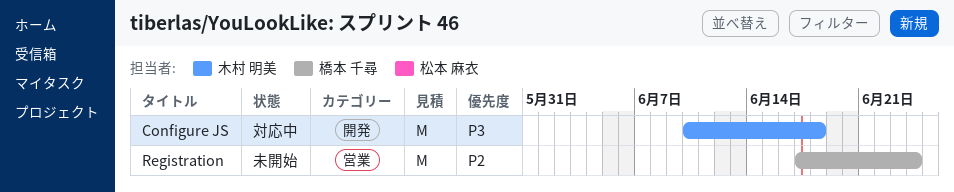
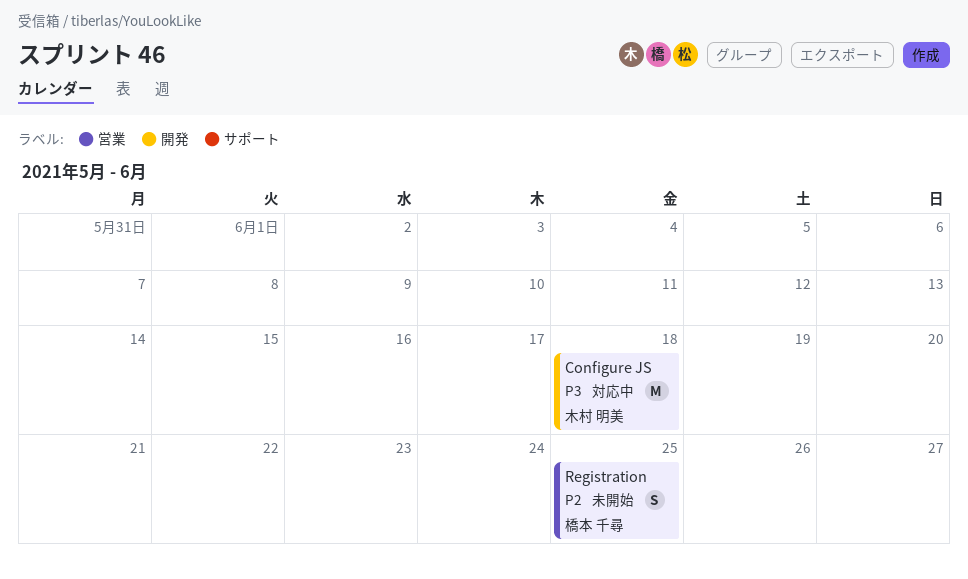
Registration, estimate: M -> S
Registration, due: Jun 24 -> Jun 25

